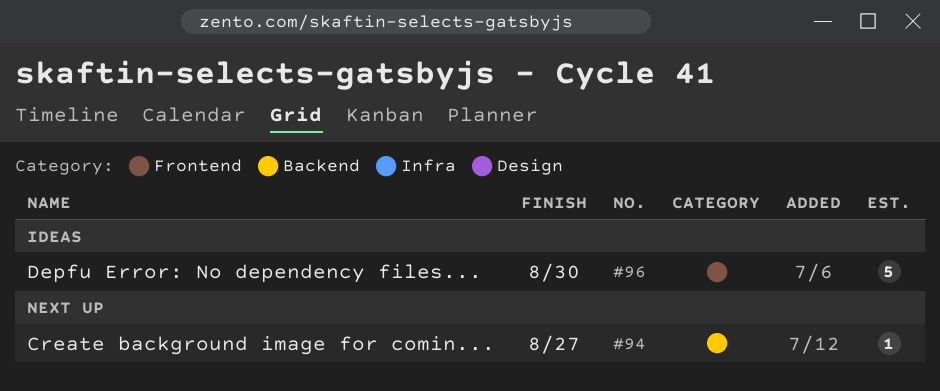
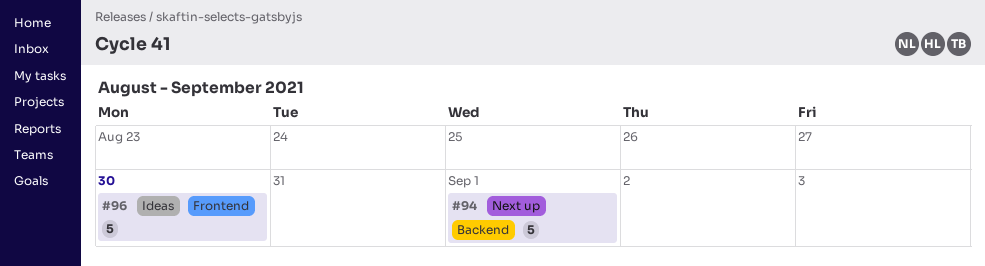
#94, estimate: 1 -> 5
#94, due: Aug 27 -> Sep 1

